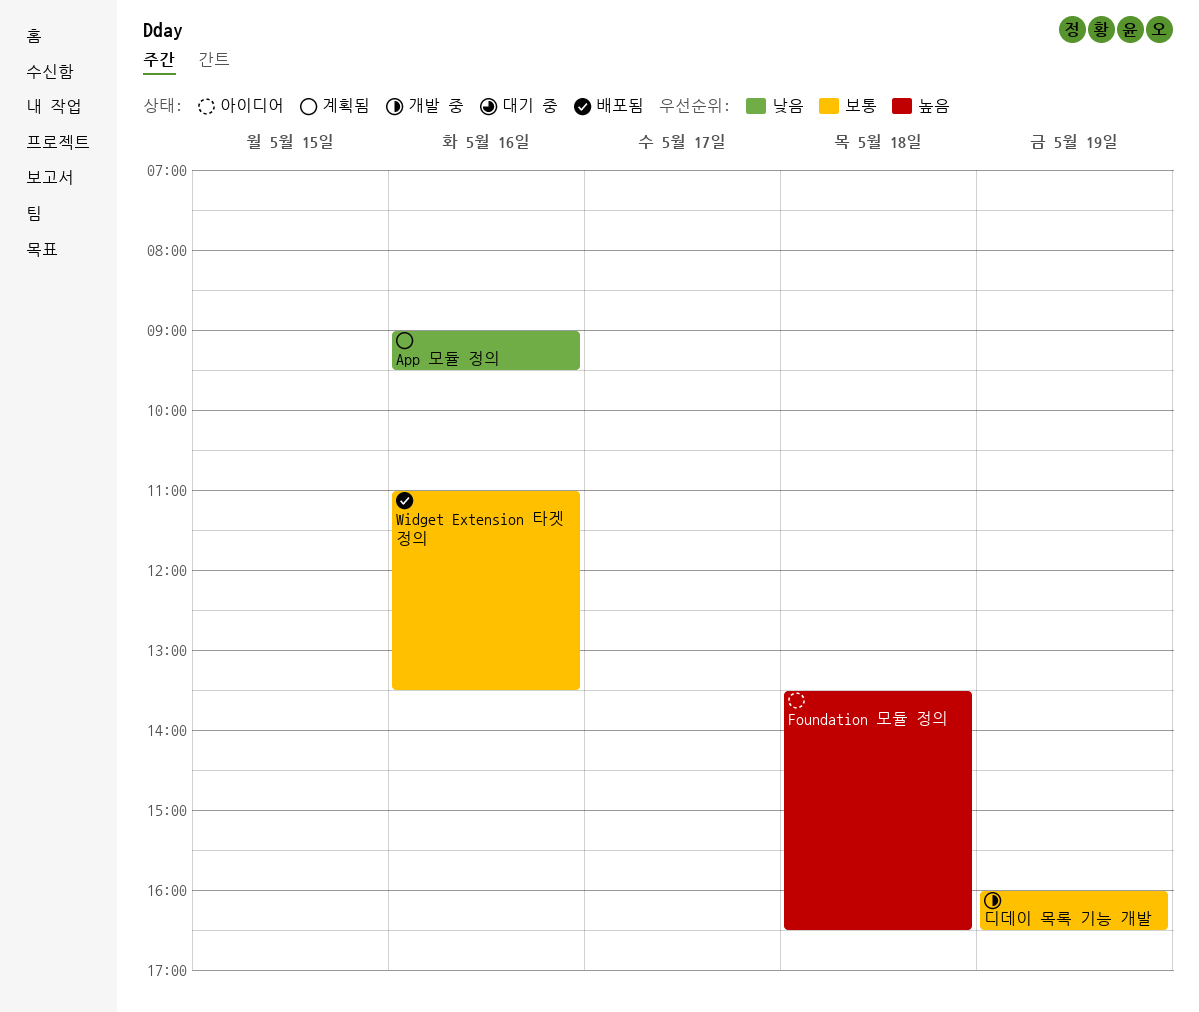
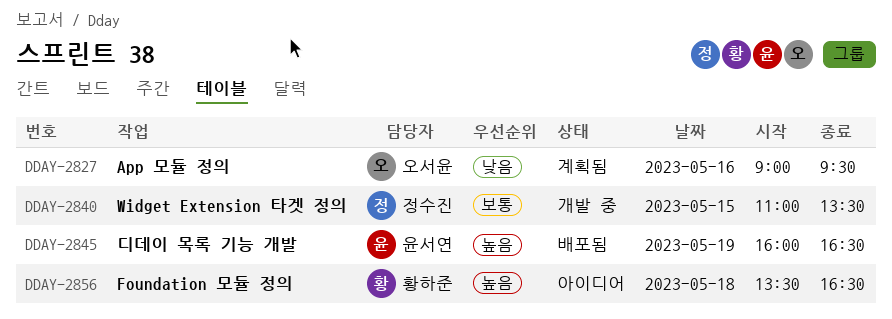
Widget Extension 타겟 정의, status: 배포됨 -> 개발 중
Widget Extension 타겟 정의, day: May 16 -> May 15
디데이 목록 기능 개발, status: 개발 중 -> 배포됨
디데이 목록 기능 개발, priority: 보통 -> 높음

